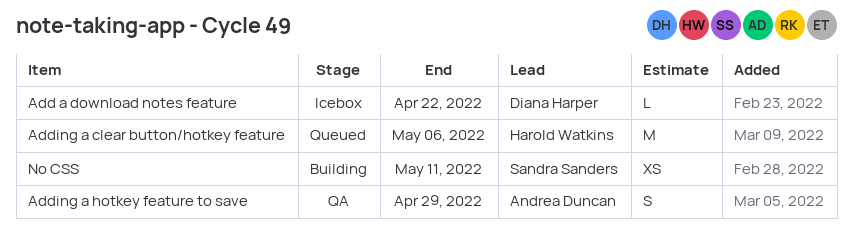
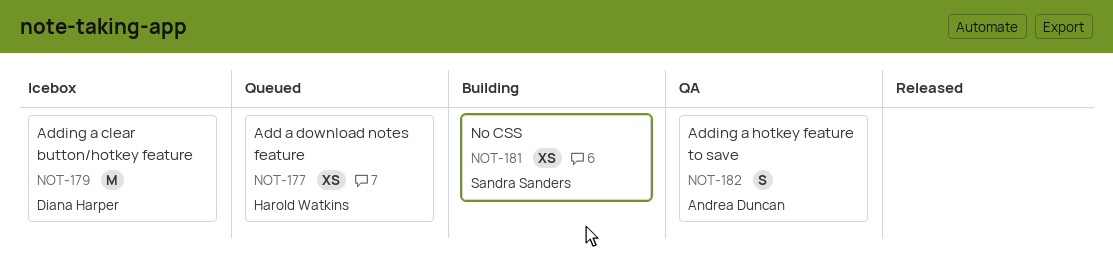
Add a download notes feature, status: Icebox -> Queued
Add a download notes feature, owner: Diana Harper -> Harold Watkins
Add a download notes feature, estimate: L -> XS
Adding a clear button/hotkey feature, status: Queued -> Icebox
Adding a clear button/hotkey feature, owner: Harold Watkins -> Diana Harper

